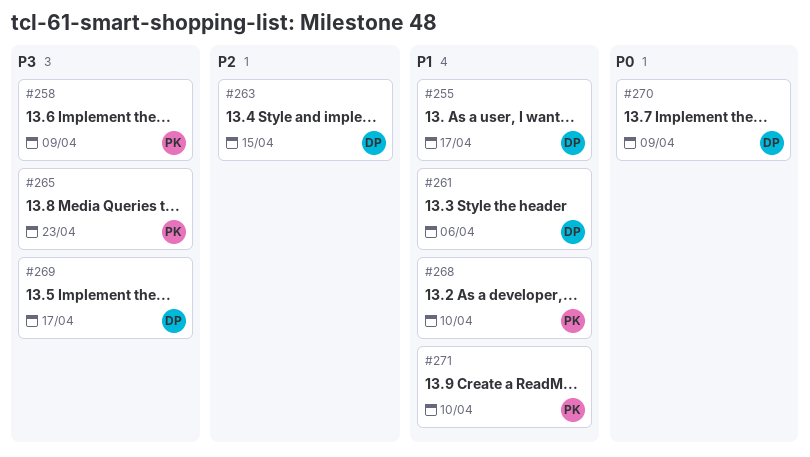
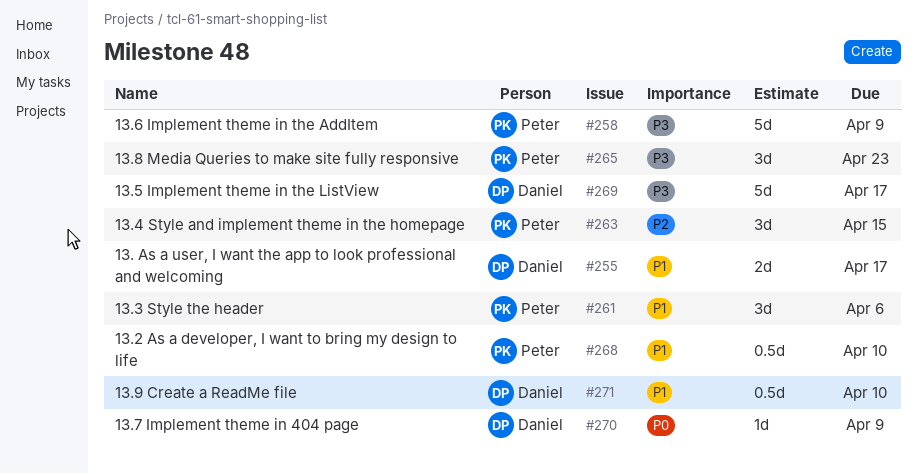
#261, owner: Daniel -> Peter
#263, owner: Daniel -> Peter
#271, owner: Peter -> Daniel

